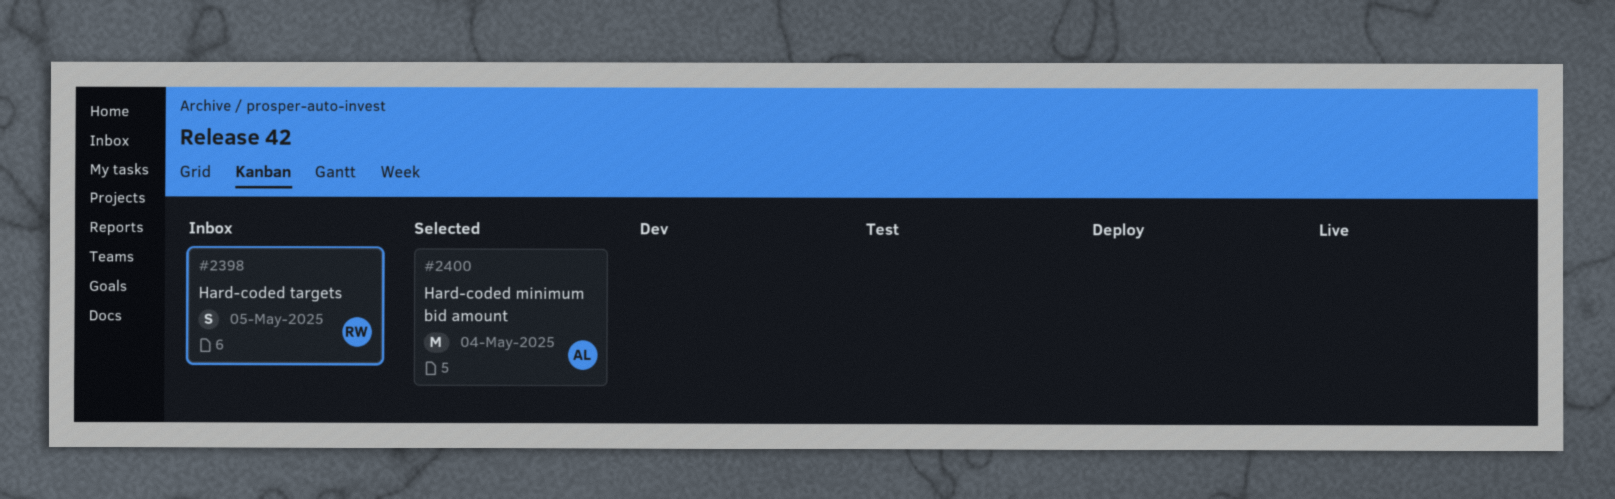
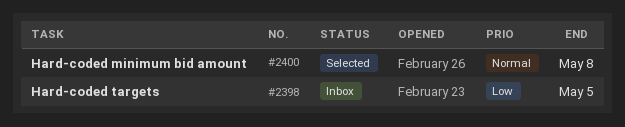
#2400, due: May 4 -> May 8

